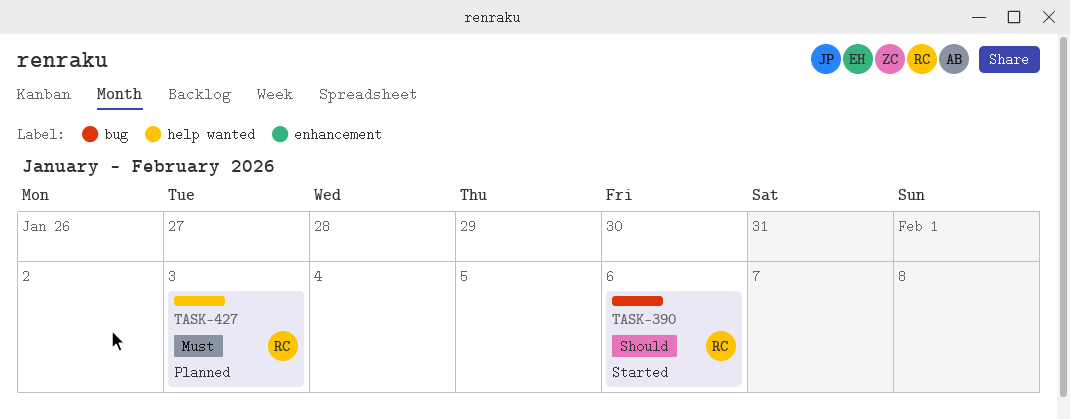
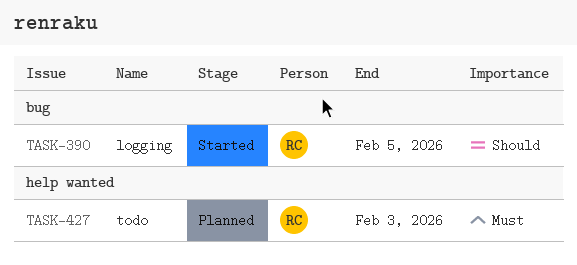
TASK-390, due: Feb 6 -> Feb 5

